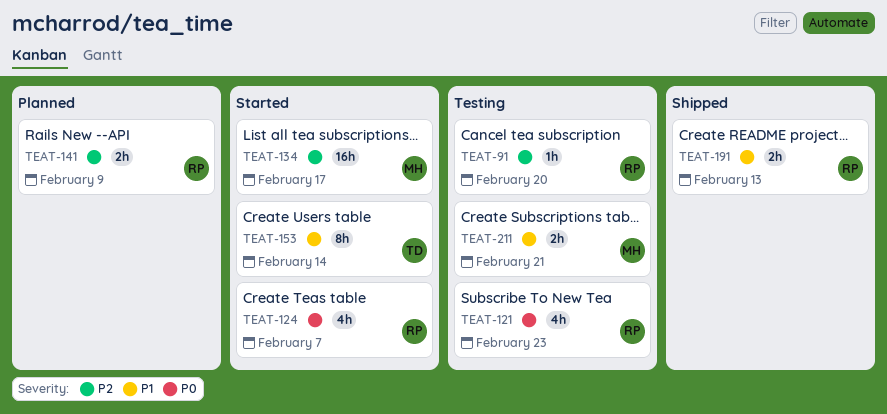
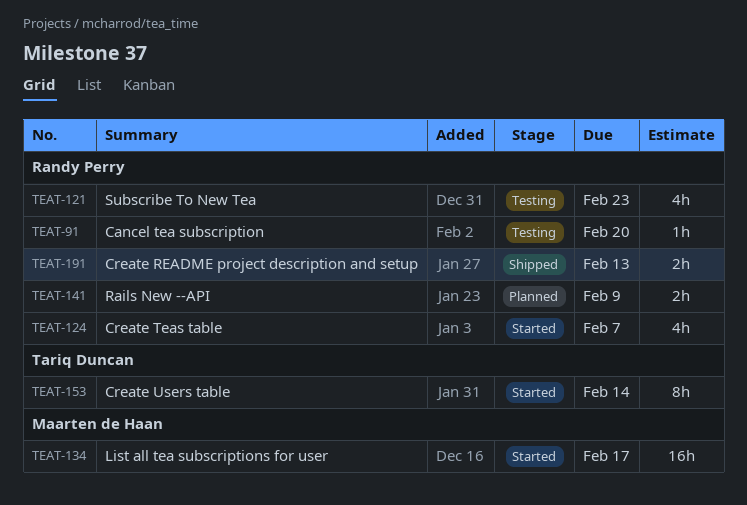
TEAT-211: present -> none

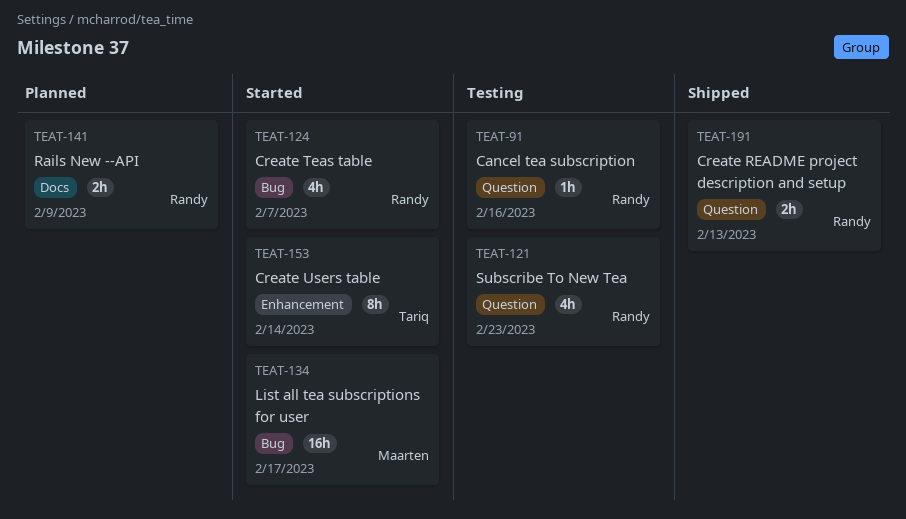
TEAT-91, due: Feb 20 -> Feb 16

